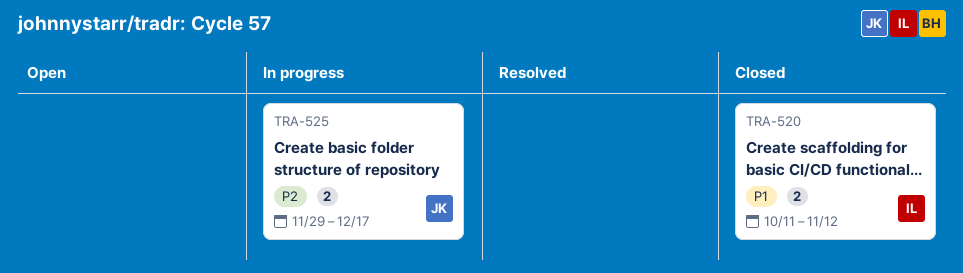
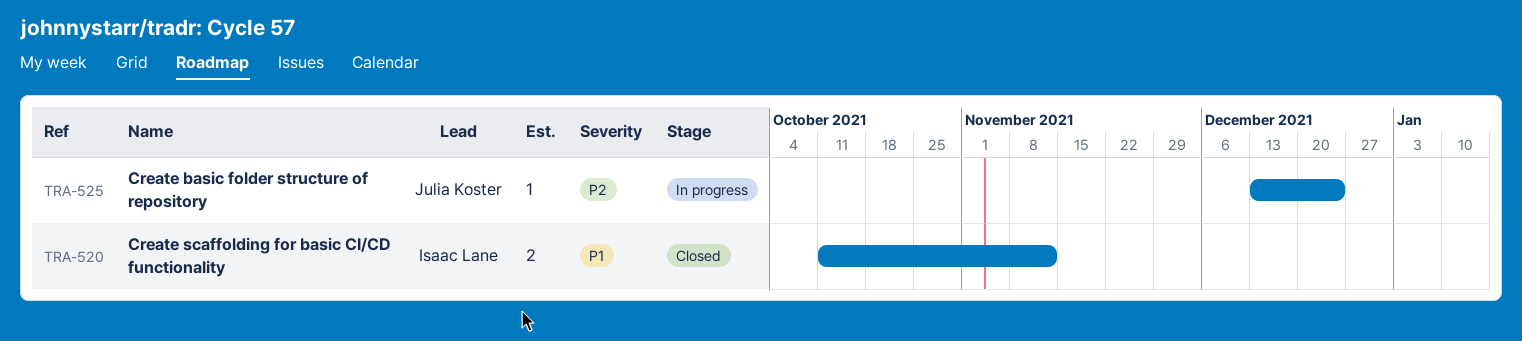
TRA-525, estimate: 2 -> 1
TRA-525, start: Nov 29 -> Dec 13
TRA-525, due: Dec 17 -> Dec 24

